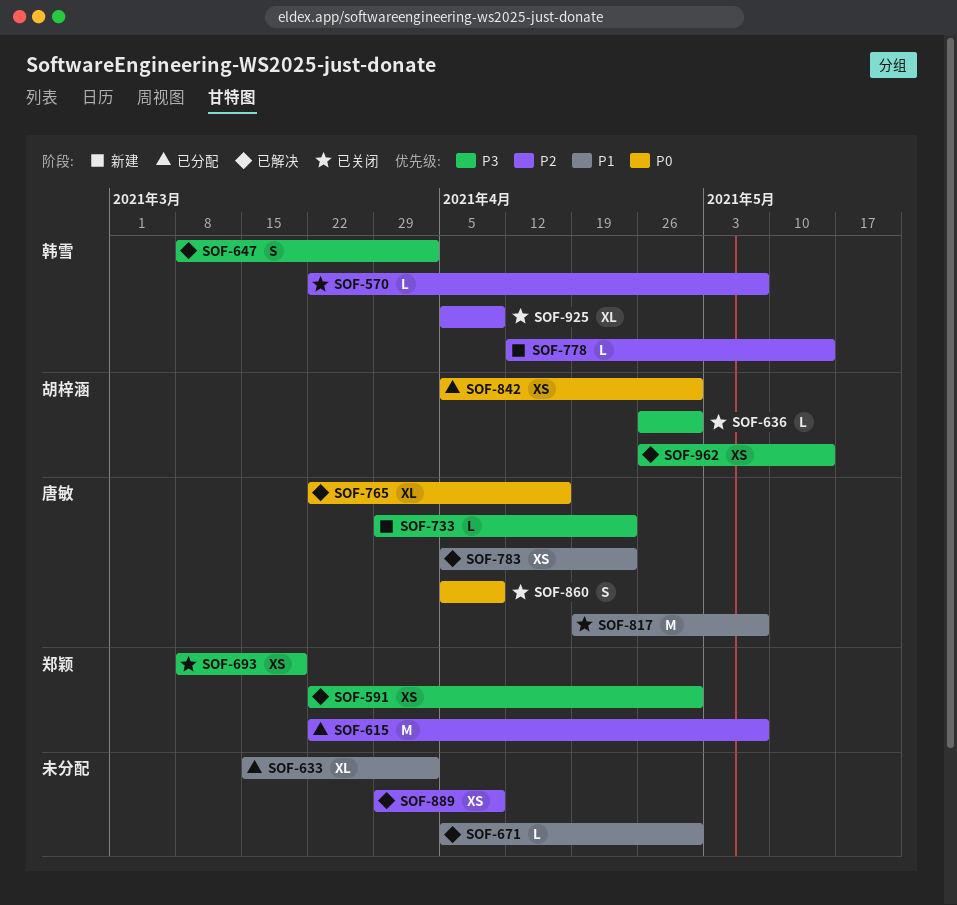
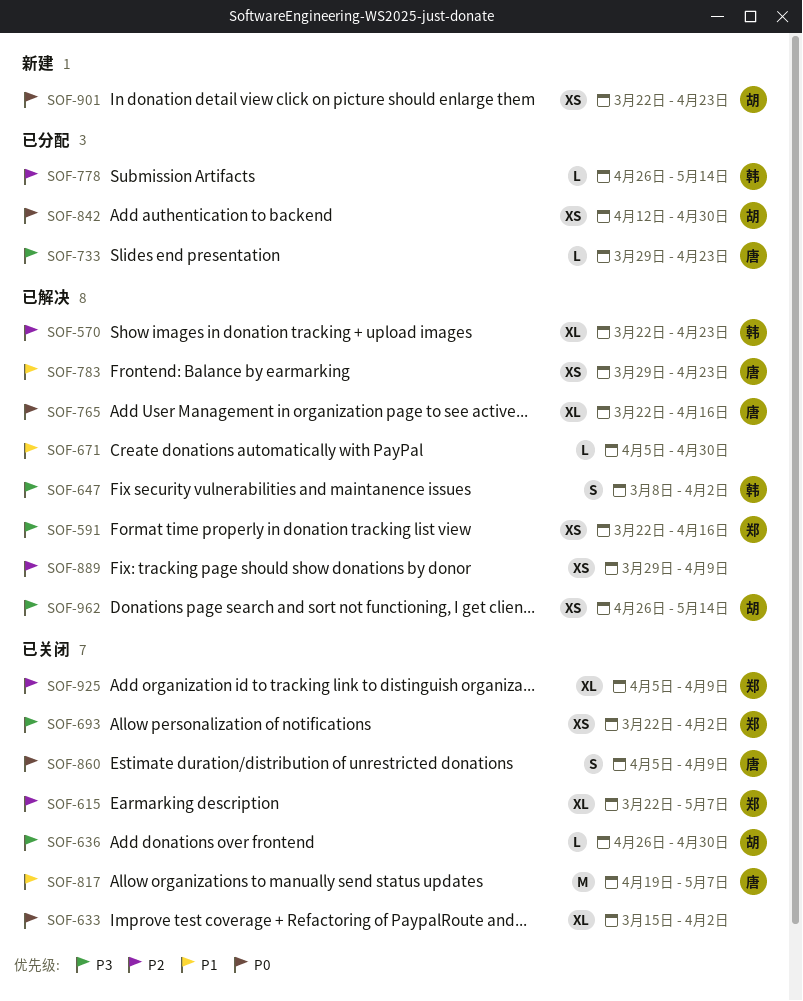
SOF-570, status: 已关闭 -> 已解决
SOF-570, estimate: L -> XL
SOF-570, due: May 7 -> Apr 23
SOF-591, due: Apr 30 -> Apr 16
SOF-615, status: 已分配 -> 已关闭
SOF-615, estimate: M -> XL
SOF-633, status: 已分配 -> 已关闭
SOF-633, priority: P1 -> P0
SOF-693, start: Mar 8 -> Mar 22
SOF-693, due: Mar 19 -> Apr 2
SOF-733, status: 新建 -> 已分配
SOF-778, status: 新建 -> 已分配
SOF-778, start: Apr 12 -> Apr 26
SOF-783, start: Apr 5 -> Mar 29
SOF-842, start: Apr 5 -> Apr 12
SOF-901: none -> present
SOF-925, owner: 韩雪 -> 郑颖

